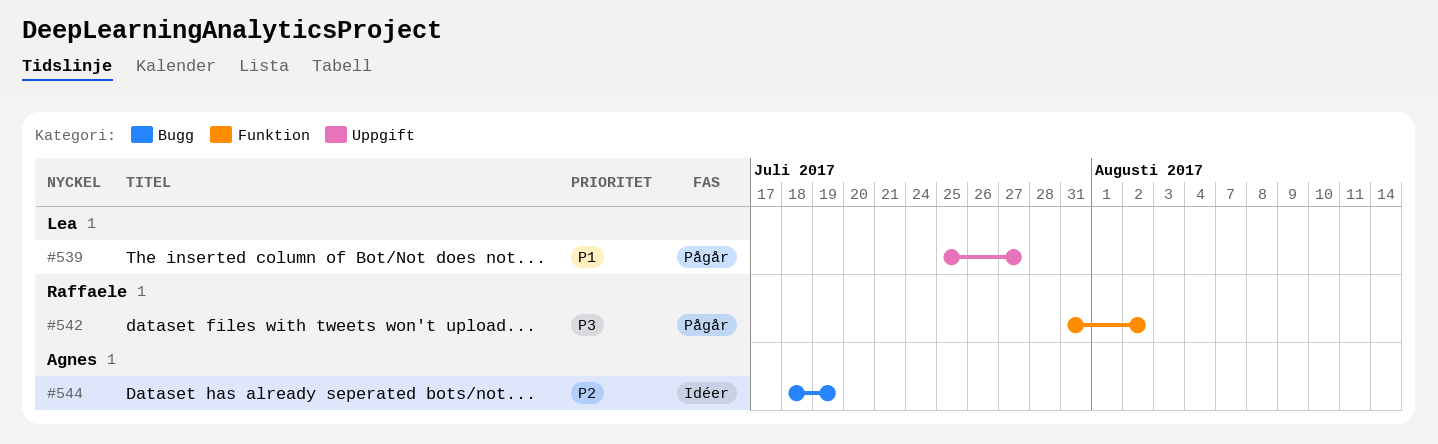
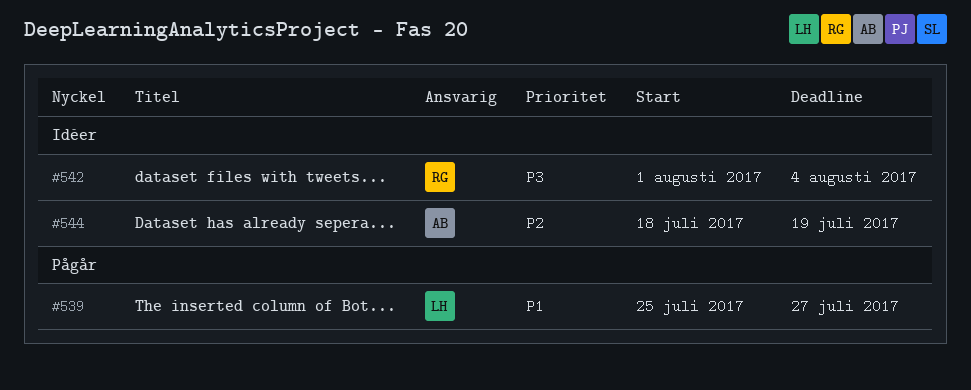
#542, status: Pågår -> Idéer
#542, start: Jul 31 -> Aug 1
#542, due: Aug 2 -> Aug 4

